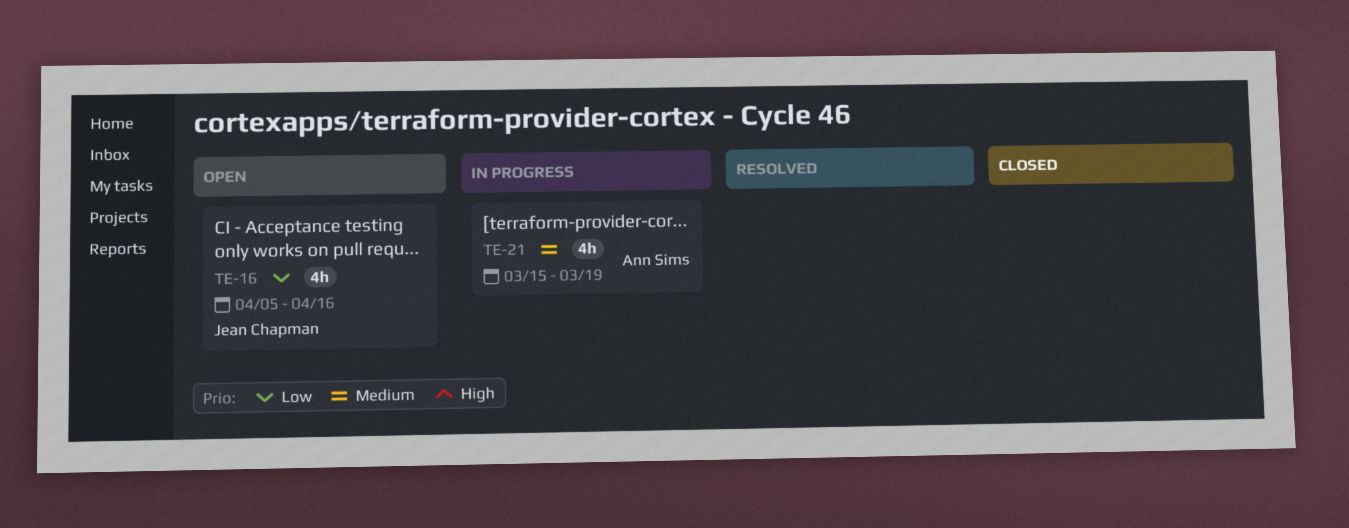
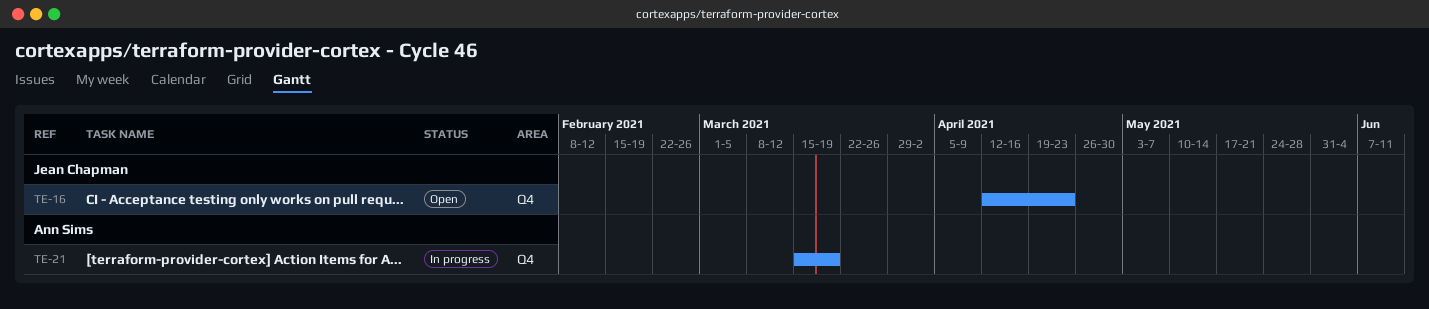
TE-16, start: Apr 5 -> Apr 12
TE-16, due: Apr 16 -> Apr 23

